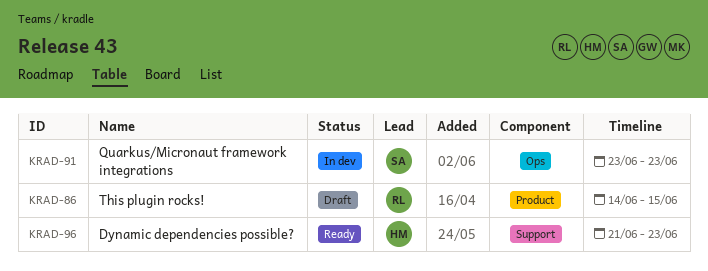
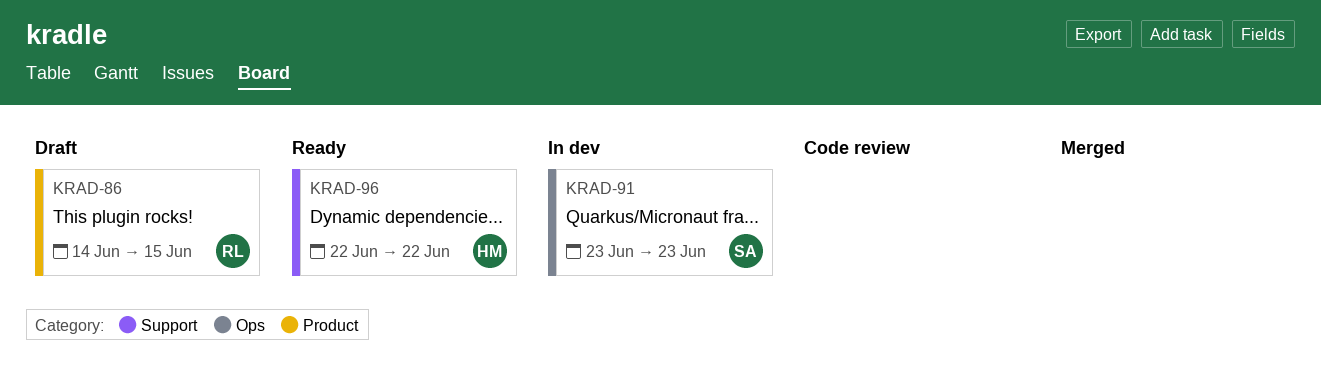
KRAD-96, start: Jun 21 -> Jun 22
KRAD-96, due: Jun 23 -> Jun 22

